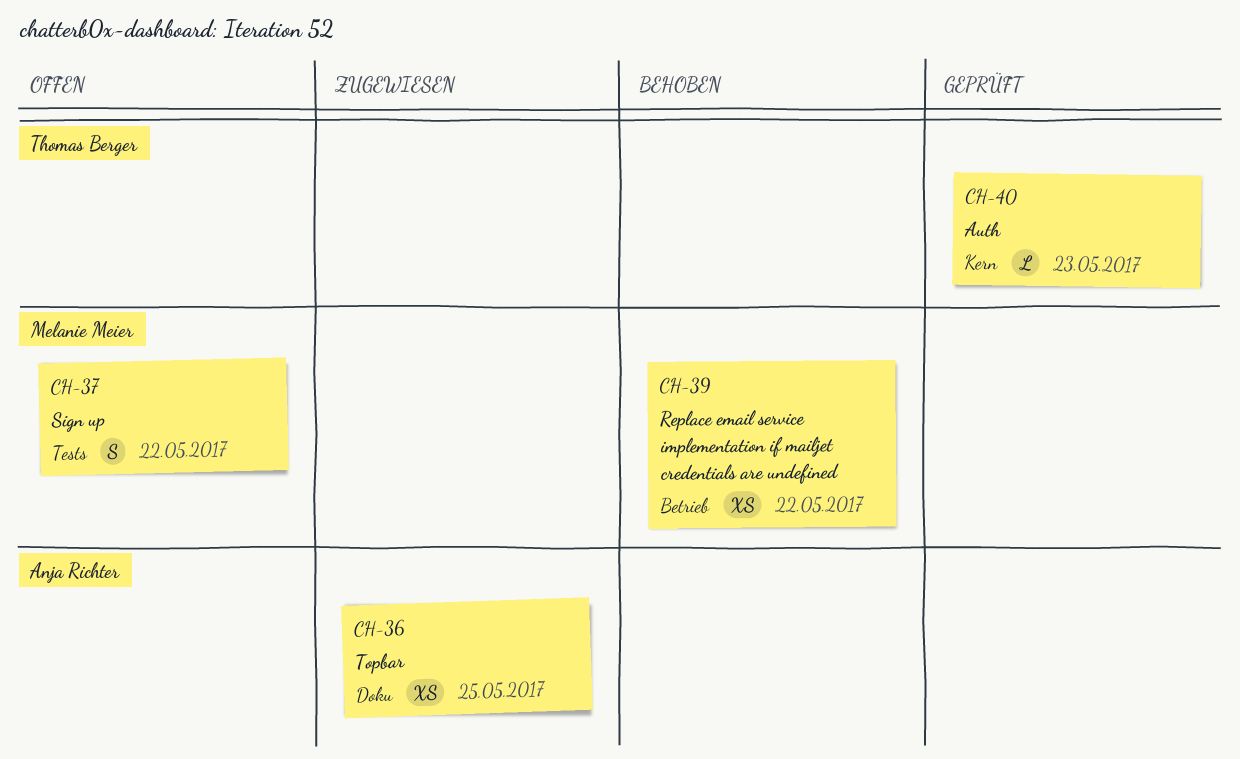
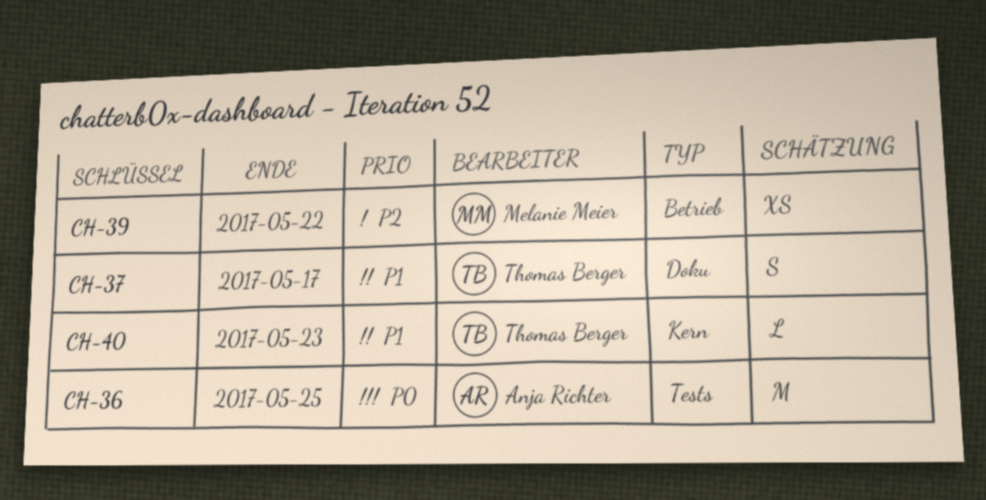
CH-36, label: Doku -> Tests
CH-36, estimate: XS -> M
CH-37, owner: Melanie Meier -> Thomas Berger
CH-37, label: Tests -> Doku
CH-37, due: May 22 -> May 17

